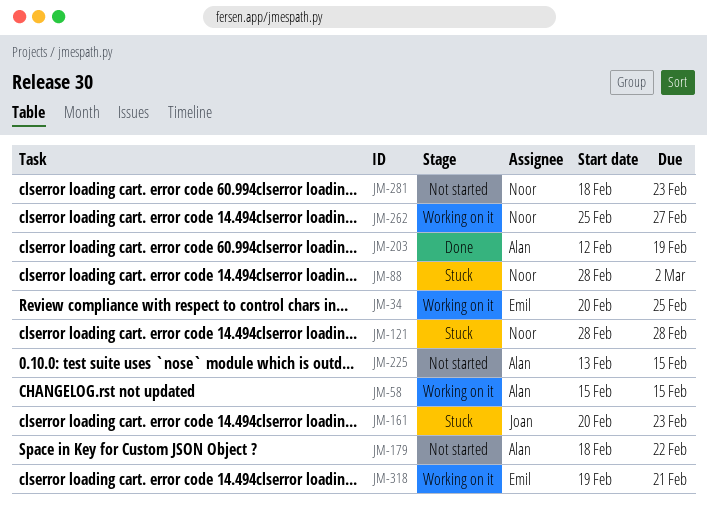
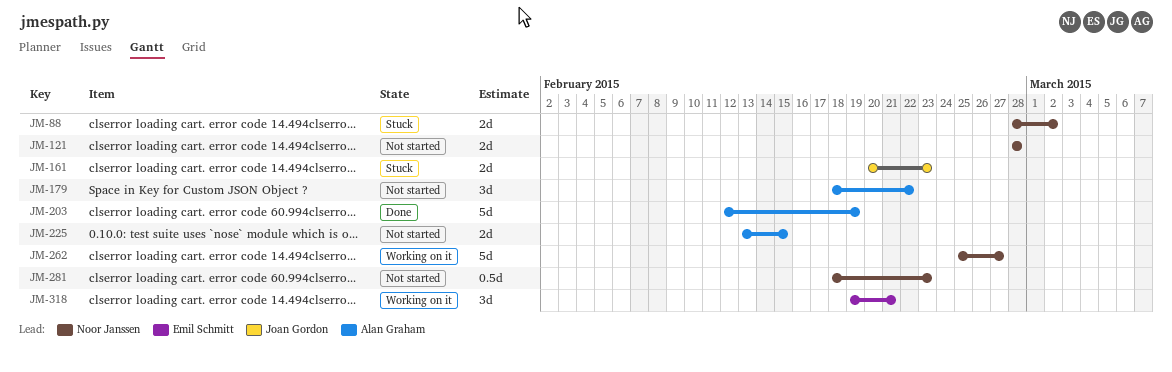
JM-34: present -> none
JM-58: present -> none
JM-121, status: Stuck -> Not started

